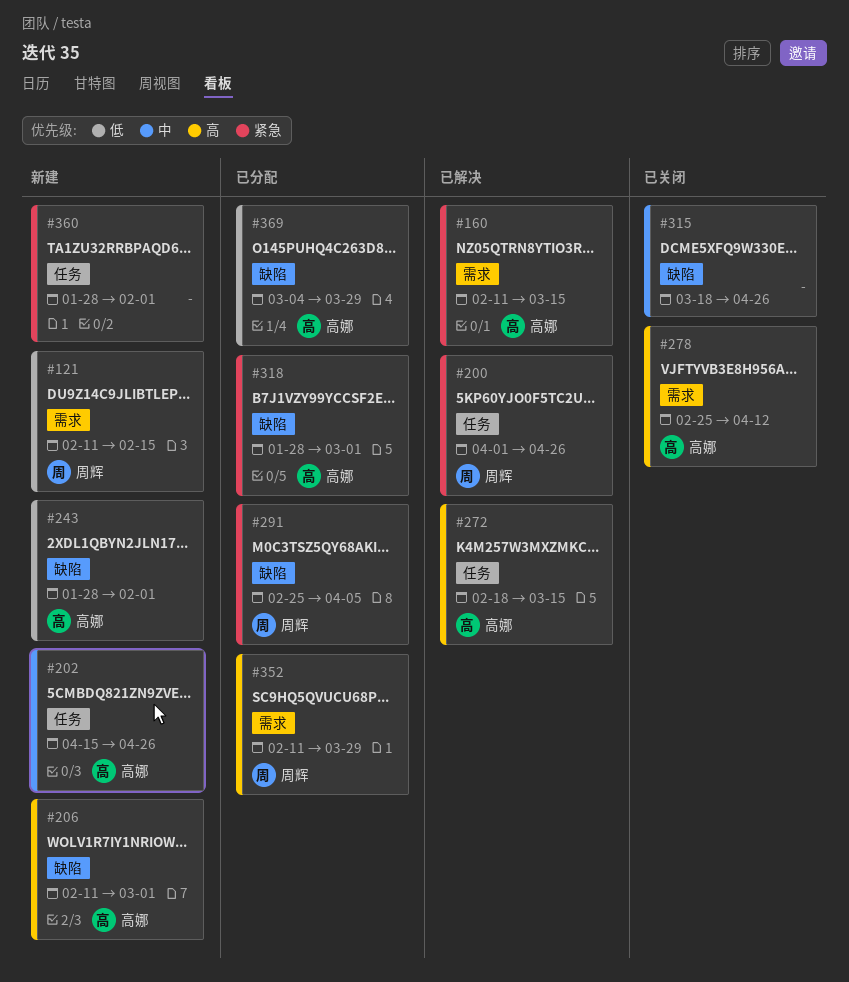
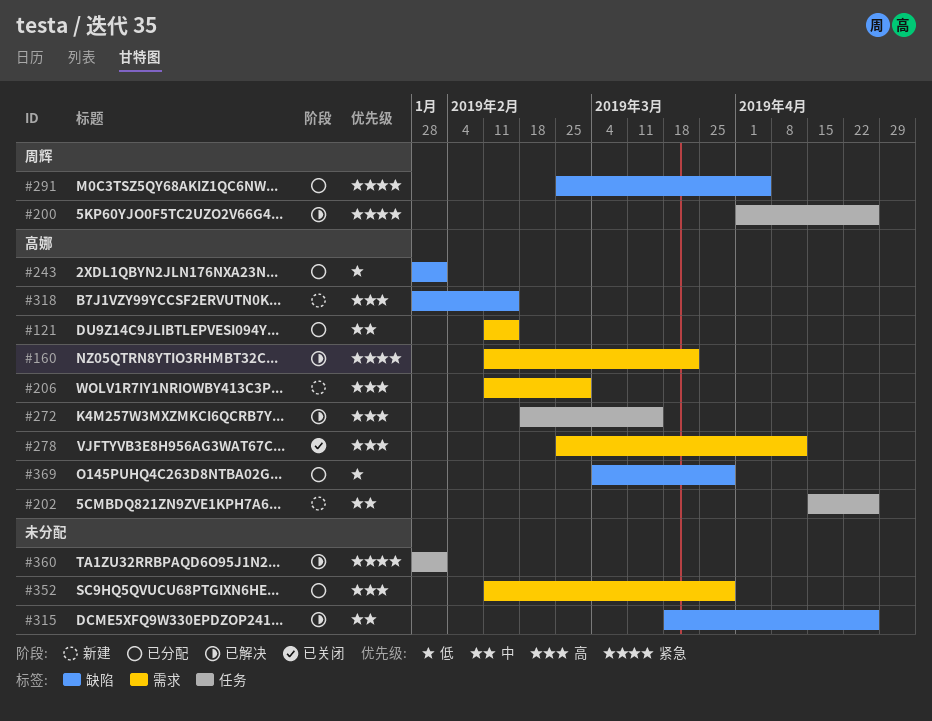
#121, status: 新建 -> 已分配
#121, owner: 周辉 -> 高娜
#121, priority: 低 -> 中
#160, due: Mar 15 -> Mar 22
#206, label: 缺陷 -> 需求
#243, status: 新建 -> 已分配
#315, status: 已关闭 -> 已解决
#318, status: 已分配 -> 新建
#318, priority: 紧急 -> 高
#318, due: Mar 1 -> Feb 15
#352, owner: 周辉 -> none
#360, status: 新建 -> 已解决

